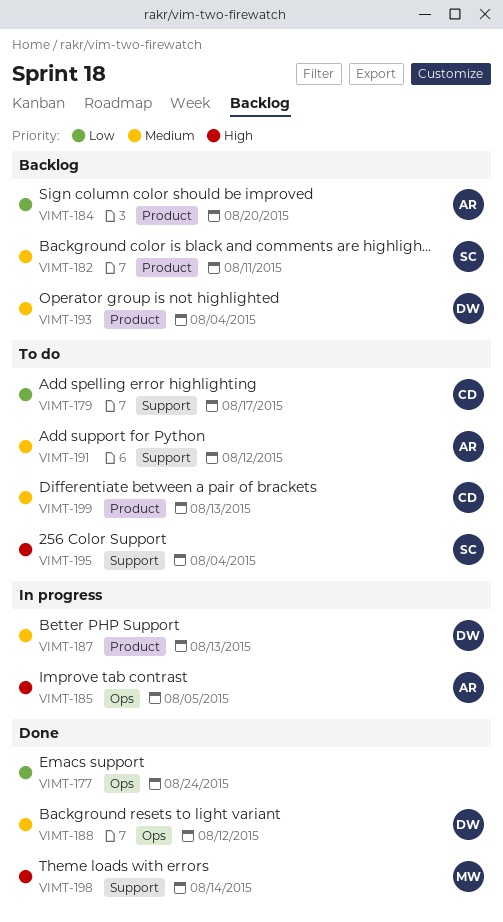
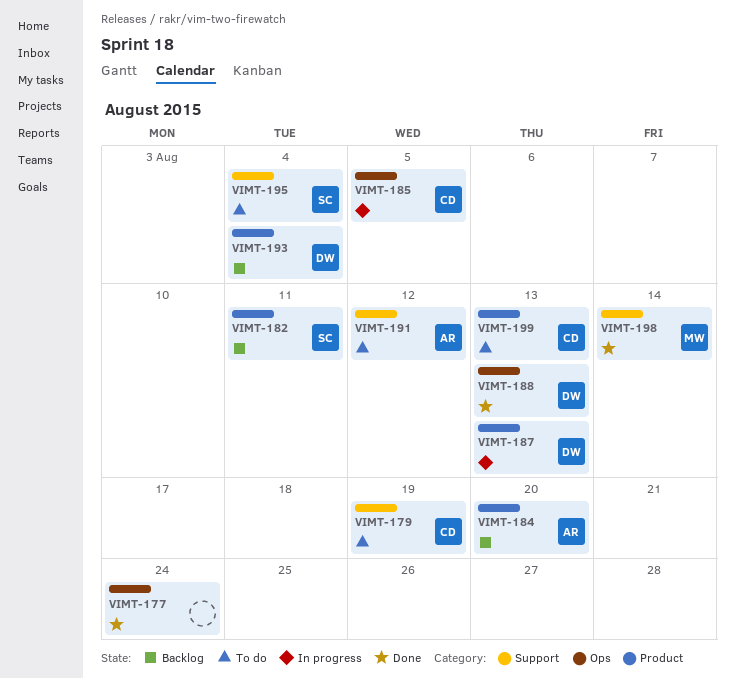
VIMT-179, due: Aug 17 -> Aug 19
VIMT-185, owner: AR -> CD
VIMT-188, due: Aug 12 -> Aug 13

